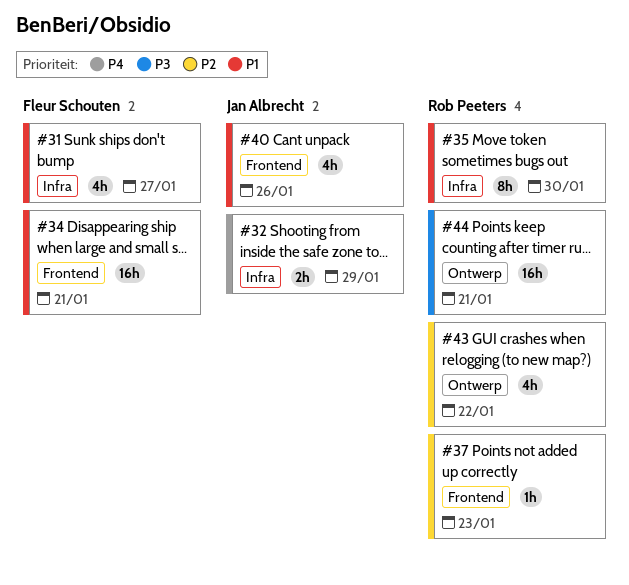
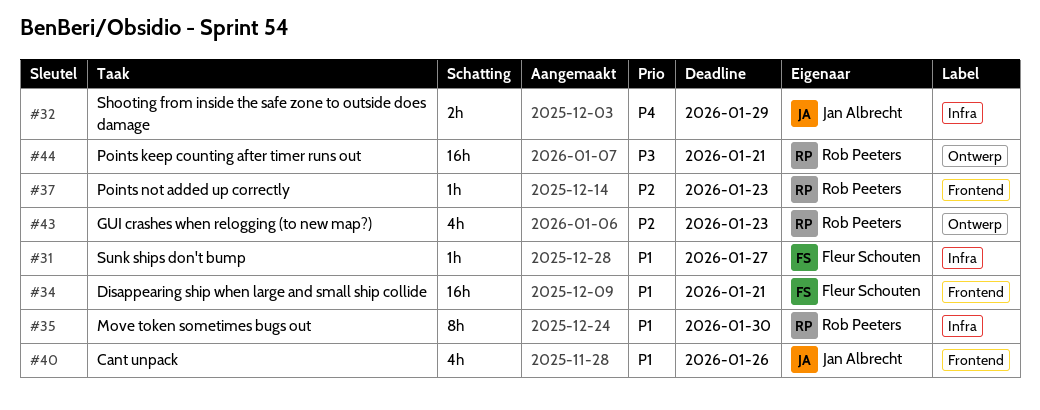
#31, estimate: 4h -> 1h
#43, due: Jan 22 -> Jan 23

